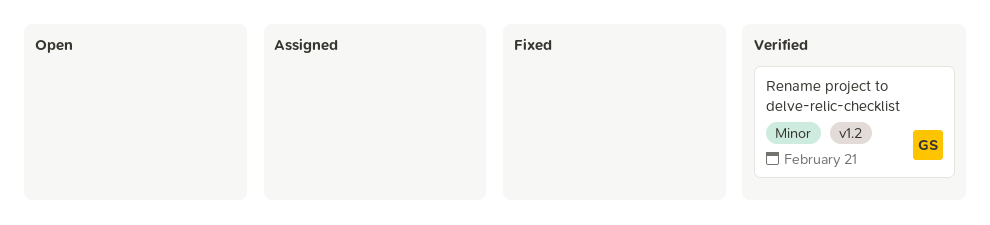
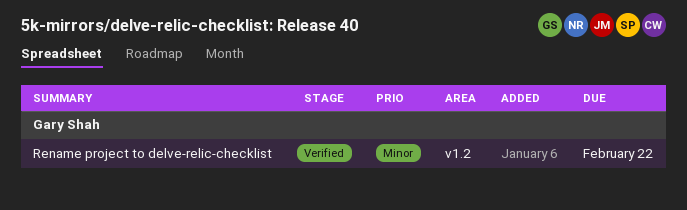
Rename project to delve-relic-checklist, due: Feb 21 -> Feb 22

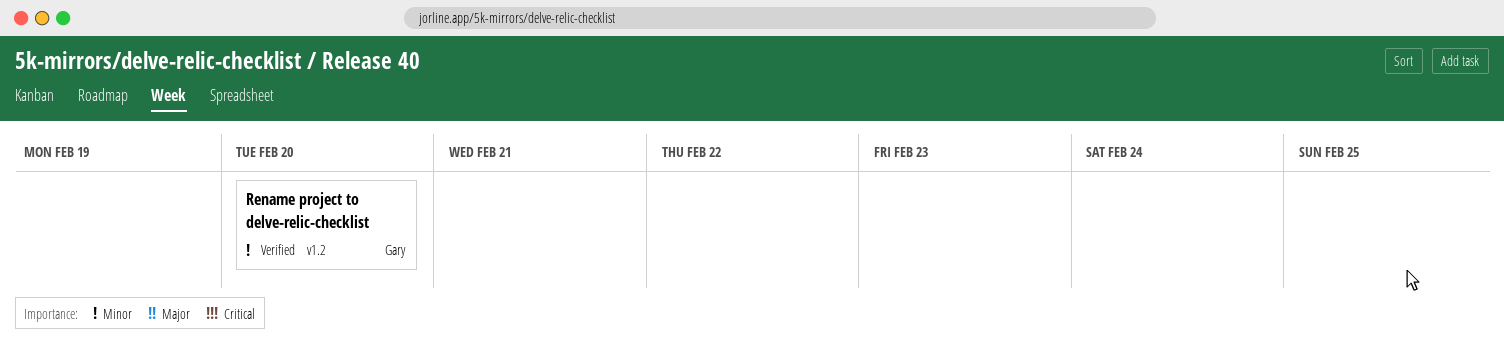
Rename project to delve-relic-checklist, due: Feb 22 -> Feb 20

